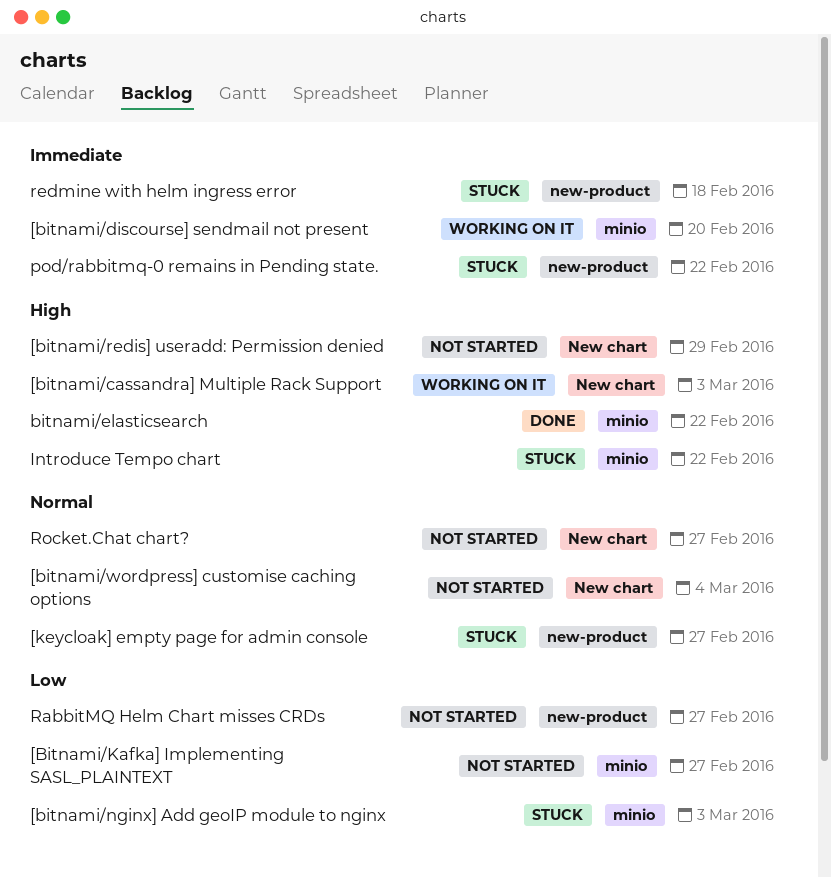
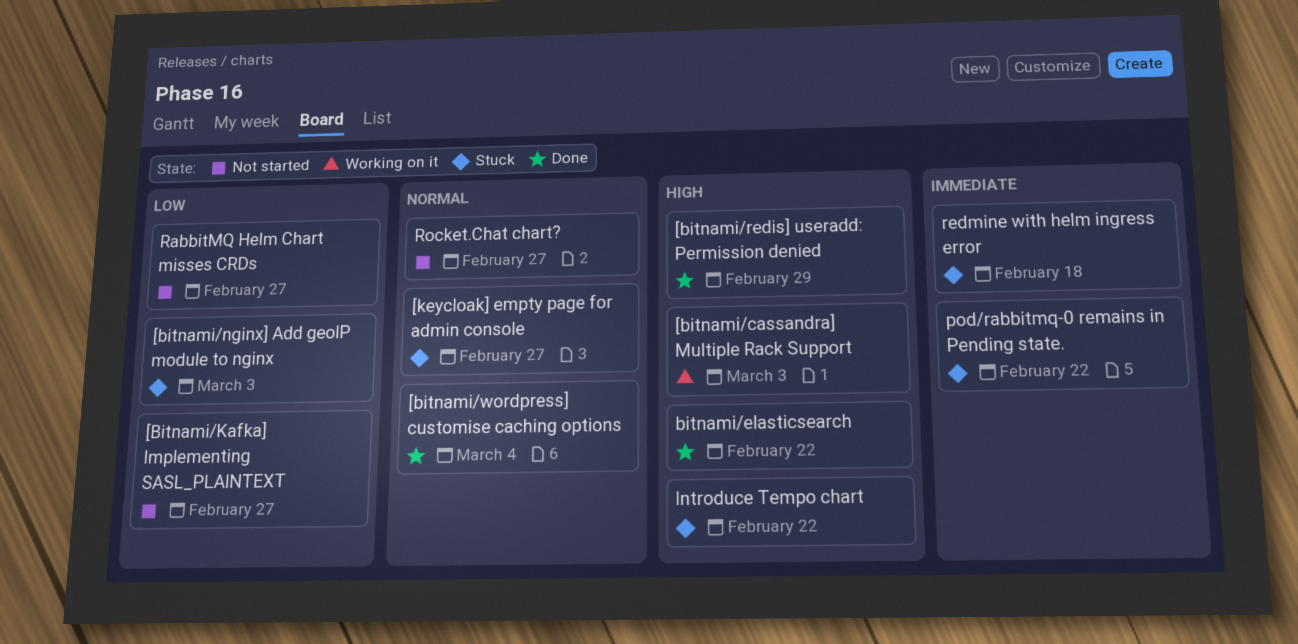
[bitnami/discourse] sendmail not present: present -> none
[bitnami/redis] useradd: Permission denied, status: Not started -> Done
[bitnami/wordpress] customise caching options, status: Not started -> Done

